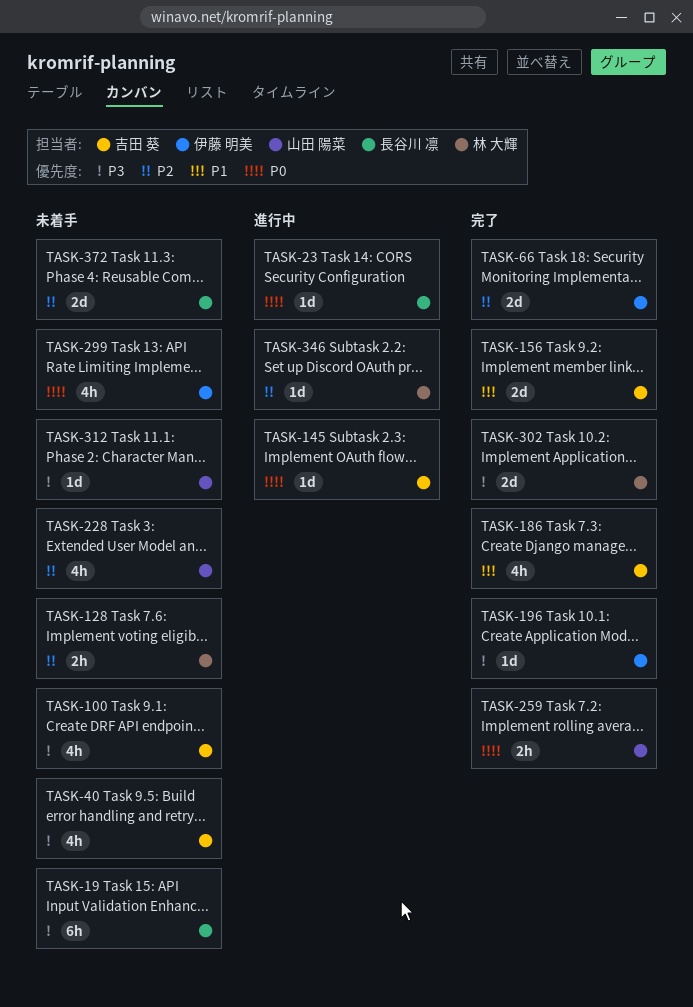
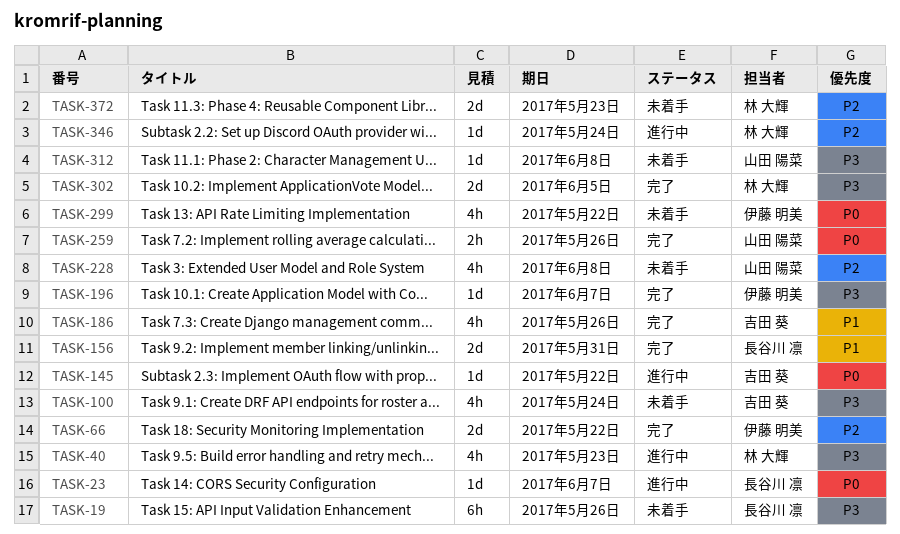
TASK-40, status: 未着手 -> 進行中
TASK-40, owner: 吉田 葵 -> 林 大輝
TASK-128: present -> none
TASK-156, owner: 吉田 葵 -> 長谷川 凛
TASK-372, owner: 長谷川 凛 -> 林 大輝

